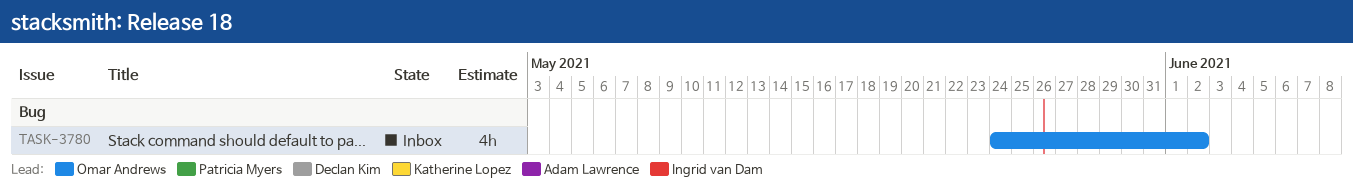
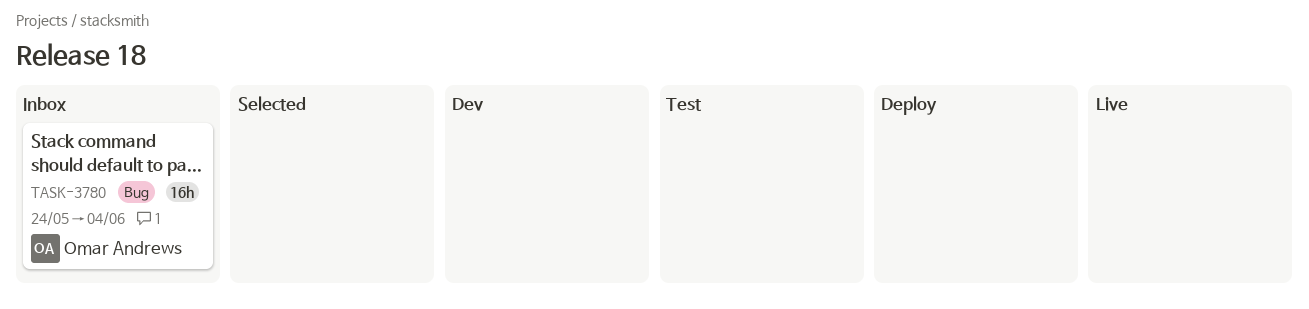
TASK-3780, estimate: 4h -> 16h
TASK-3780, due: Jun 2 -> Jun 4

